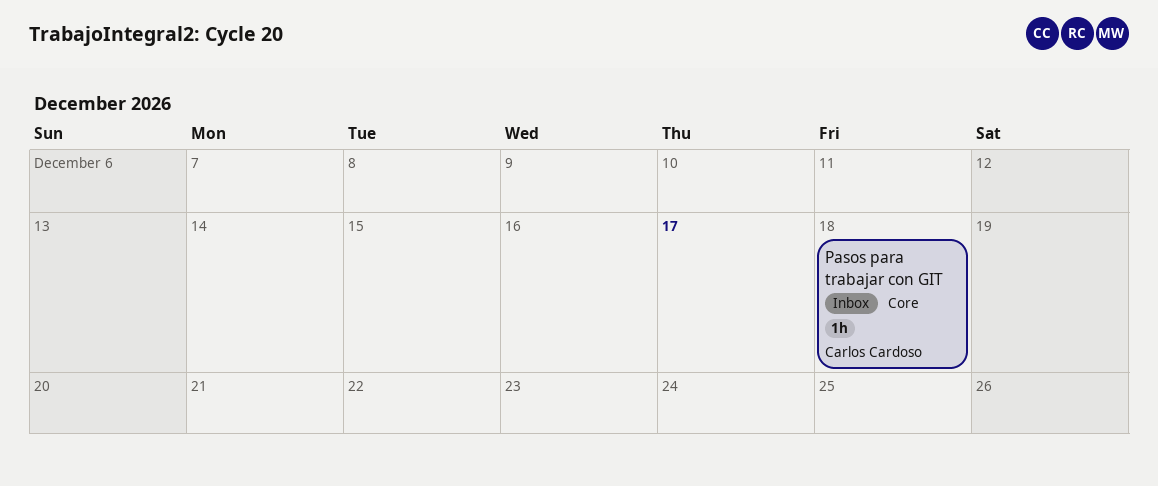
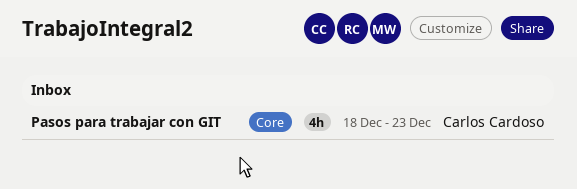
Pasos para trabajar con GIT, estimate: 1h -> 4h
Pasos para trabajar con GIT, due: Dec 18 -> Dec 23

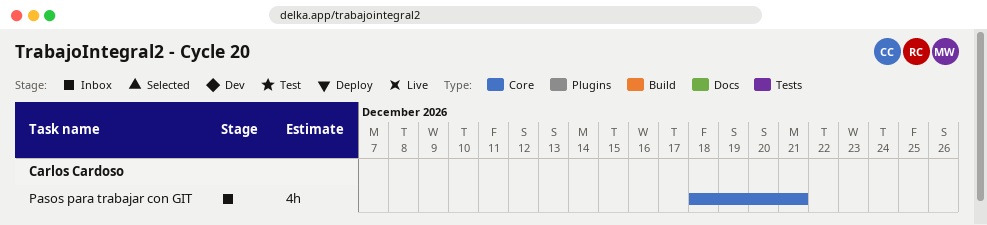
Pasos para trabajar con GIT, due: Dec 23 -> Dec 21

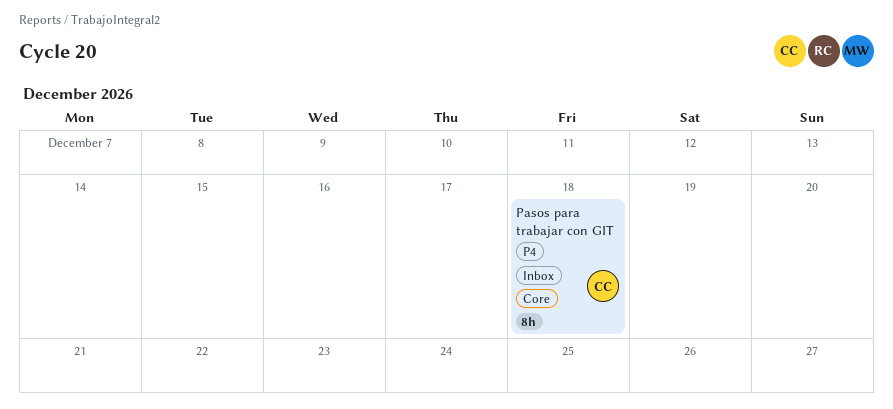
Pasos para trabajar con GIT, estimate: 4h -> 8h
Pasos para trabajar con GIT, due: Dec 21 -> Dec 18

